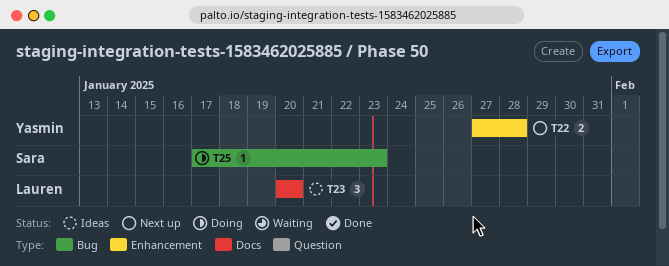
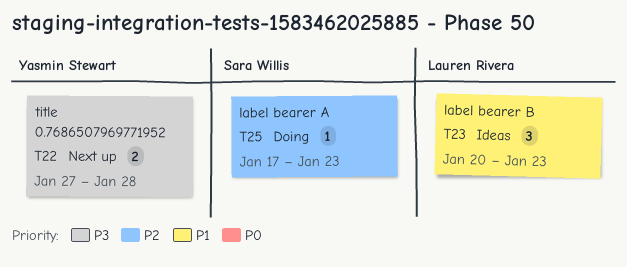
T23, due: Jan 20 -> Jan 23

